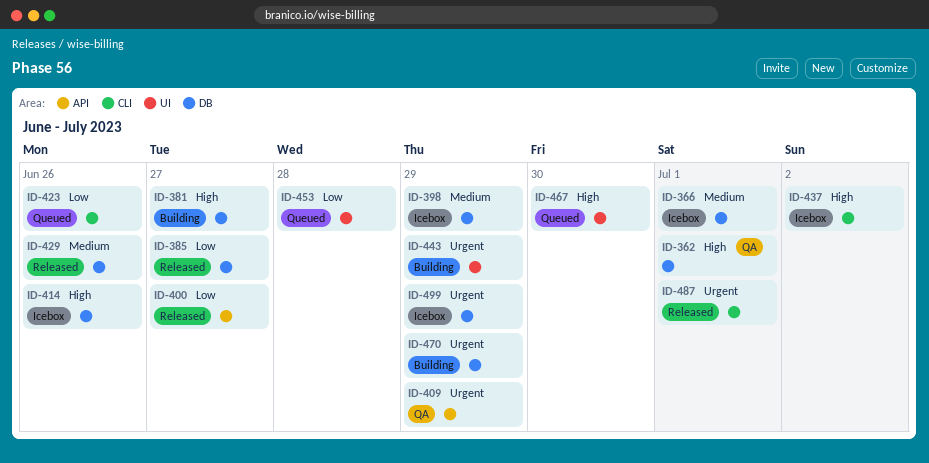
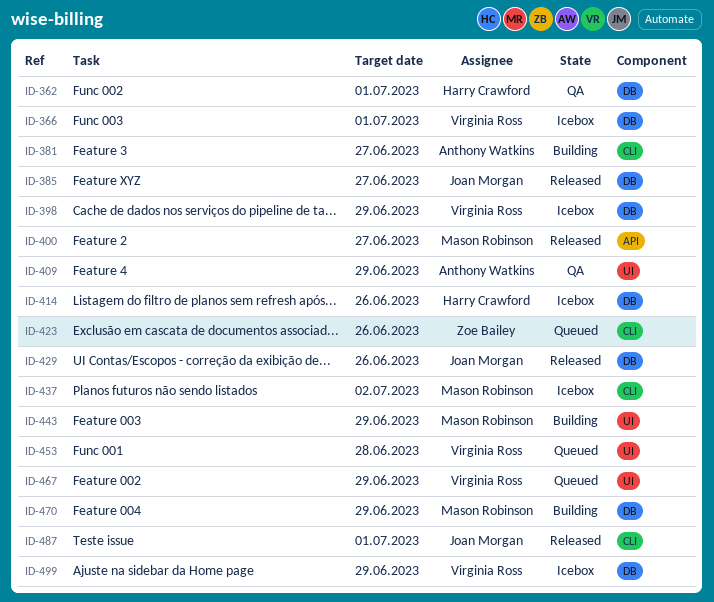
ID-381, label: DB -> CLI
ID-409, label: API -> UI
ID-467, due: Jun 30 -> Jun 29

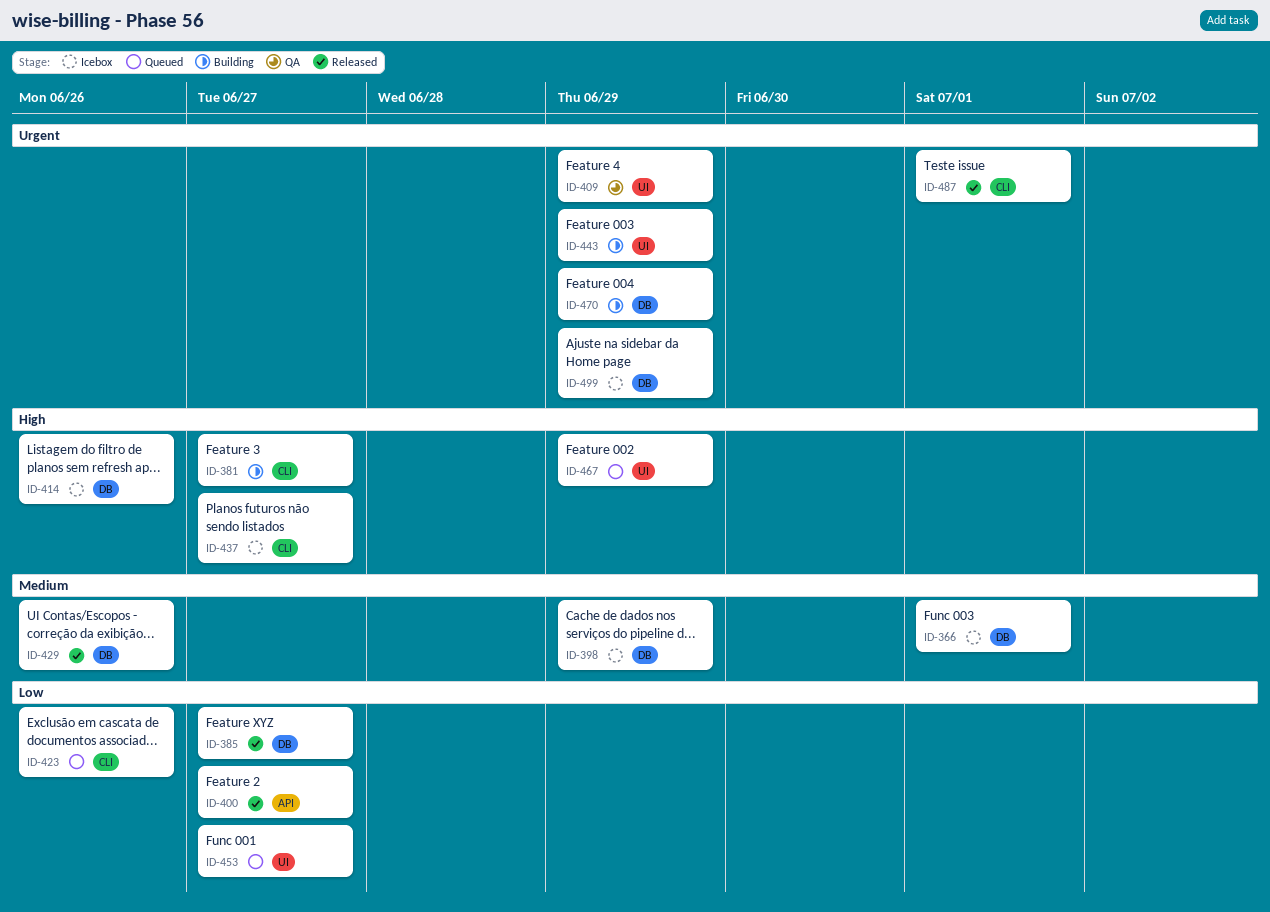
ID-362: present -> none
ID-437, due: Jul 2 -> Jun 27
ID-453, due: Jun 28 -> Jun 27

